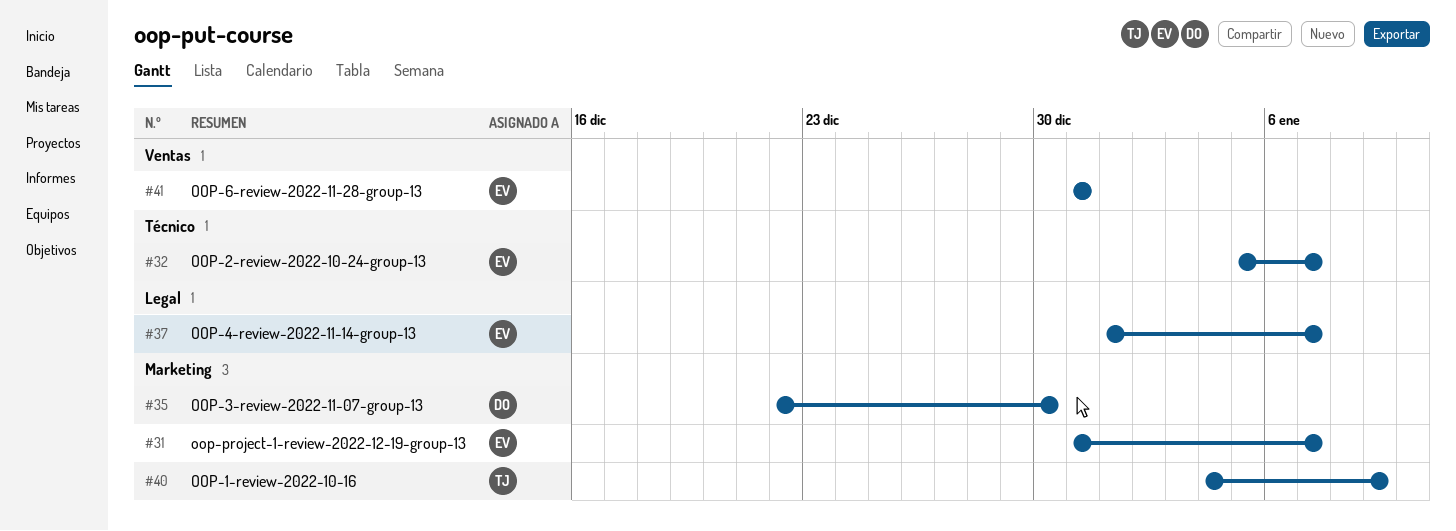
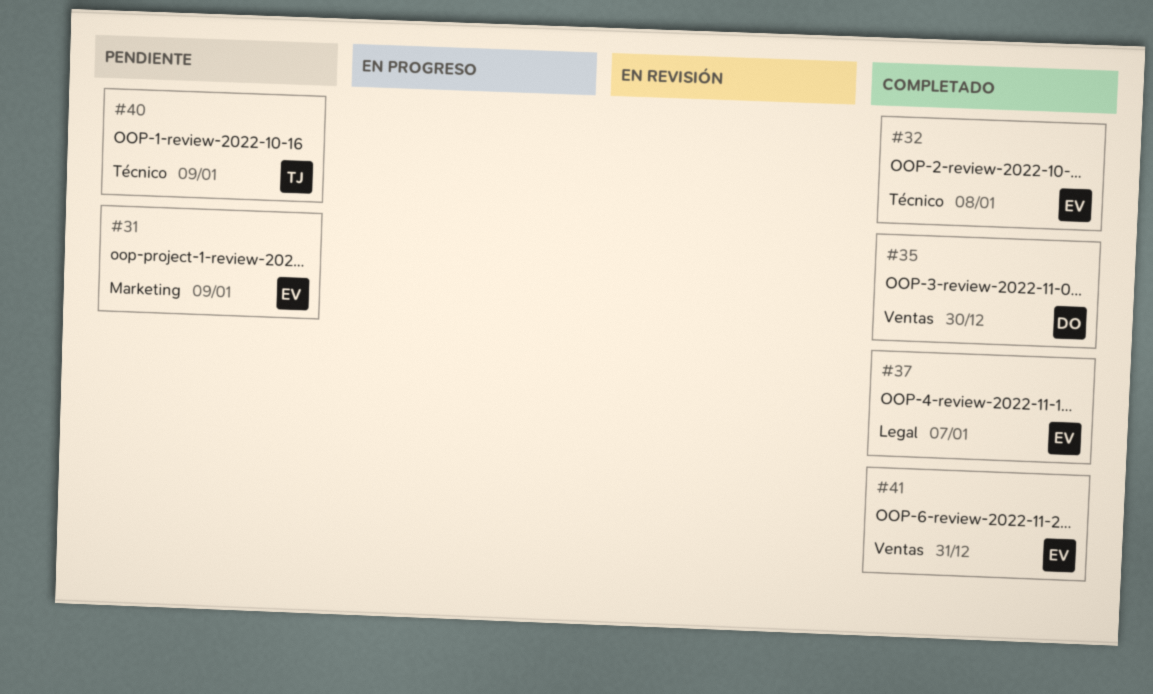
#31, due: Jan 7 -> Jan 9
#32, due: Jan 7 -> Jan 8
#35, label: Marketing -> Ventas
#40, label: Marketing -> Técnico

